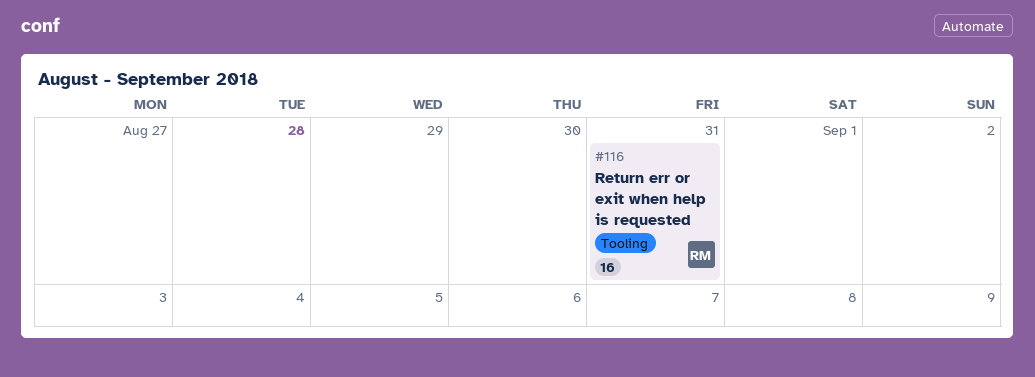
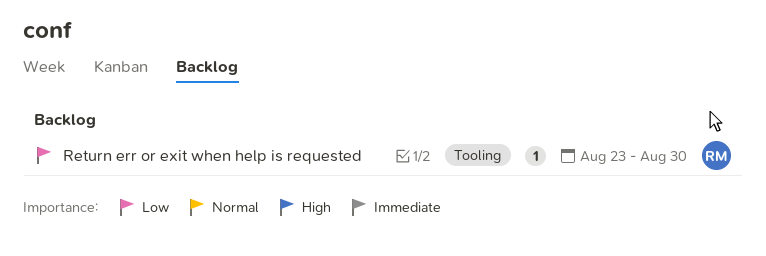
Return err or exit when help is requested, estimate: 16 -> 1
Return err or exit when help is requested, due: Aug 31 -> Aug 30

